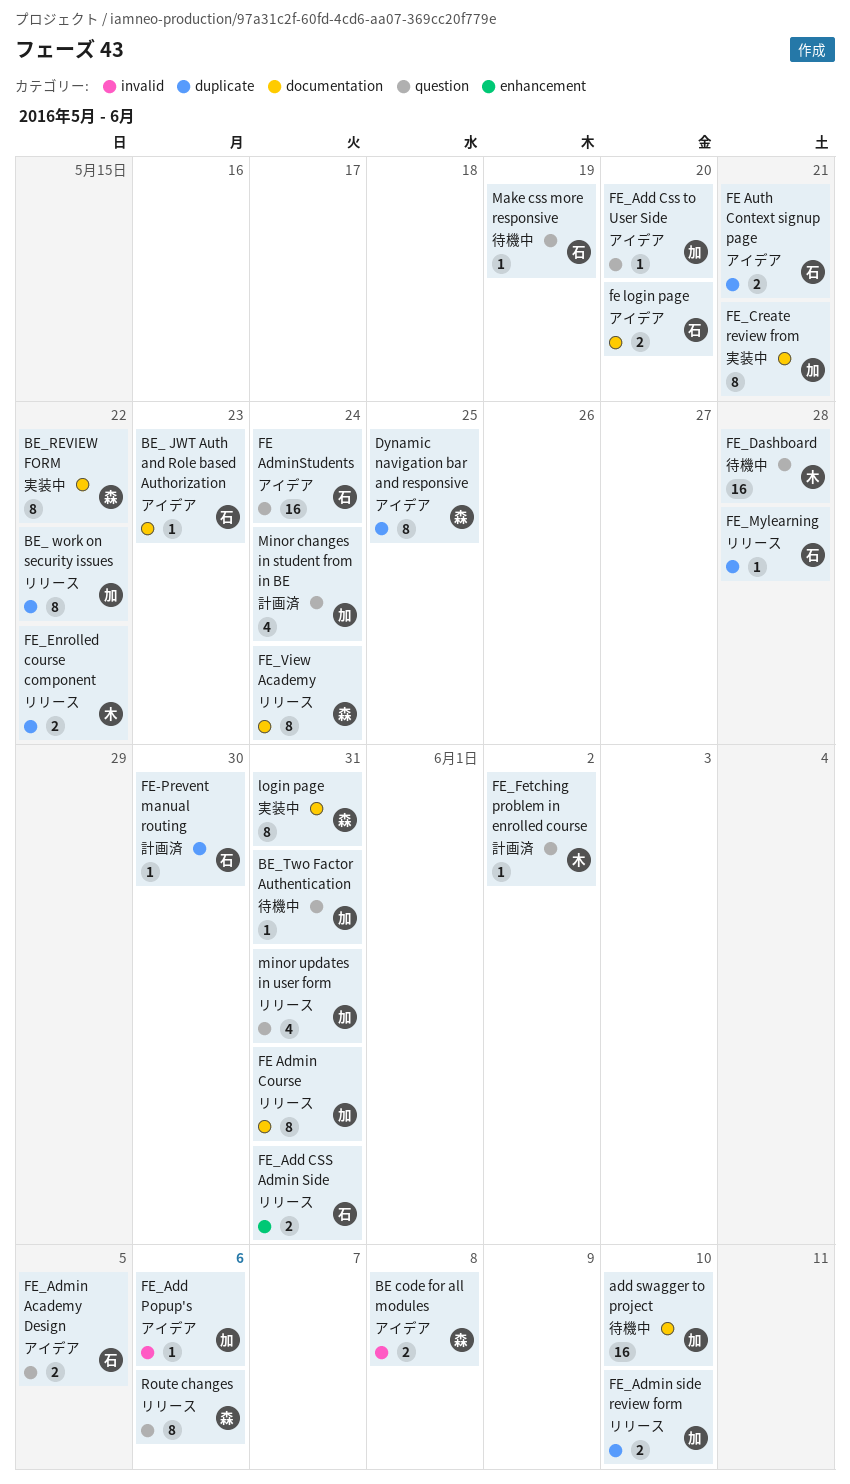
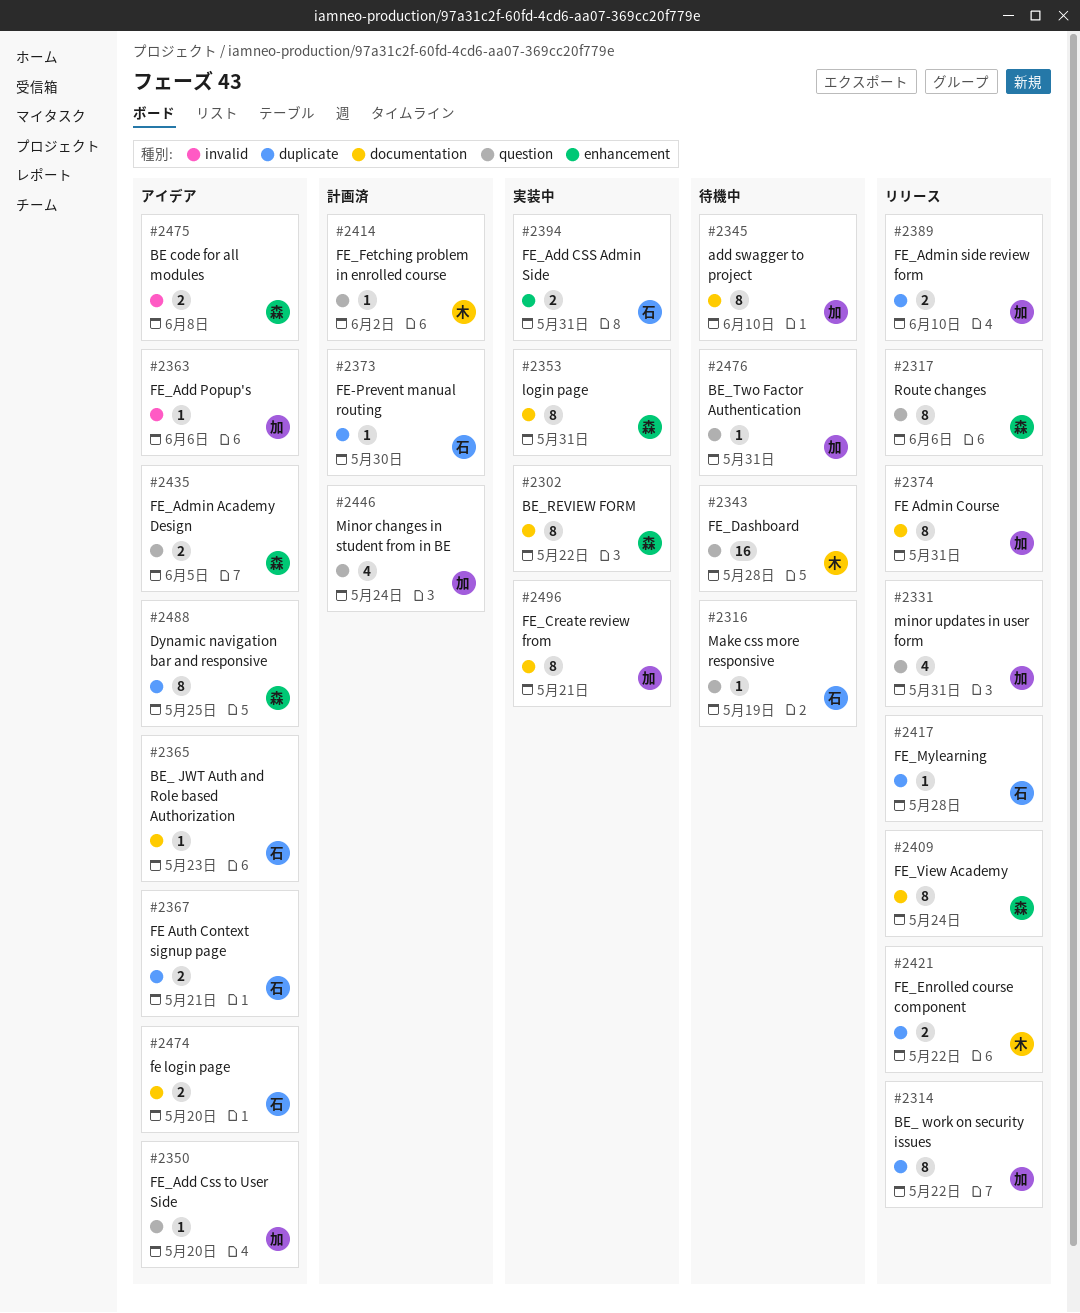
add swagger to project, estimate: 16 -> 8
FE AdminStudents: present -> none
FE_Add CSS Admin Side, status: リリース -> 実装中
FE_Admin Academy Design, owner: 石 -> 森

